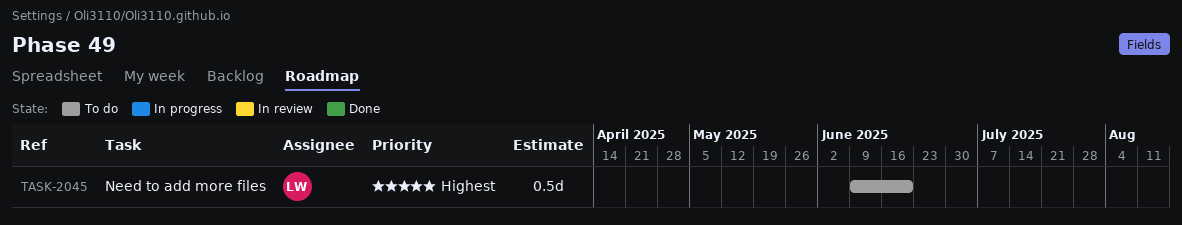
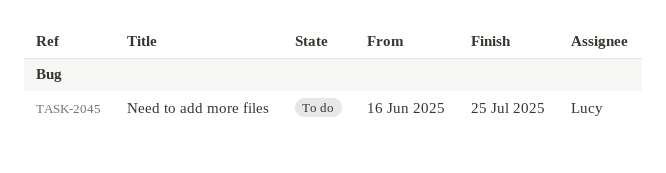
TASK-2045, start: Jun 9 -> Jun 16
TASK-2045, due: Jun 20 -> Jul 25

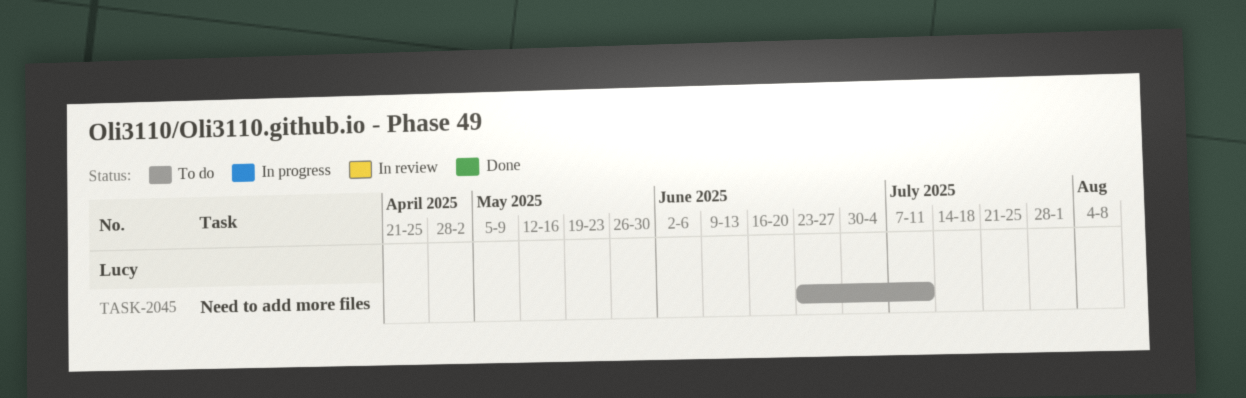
TASK-2045, start: Jun 16 -> Jun 23
TASK-2045, due: Jul 25 -> Jul 11

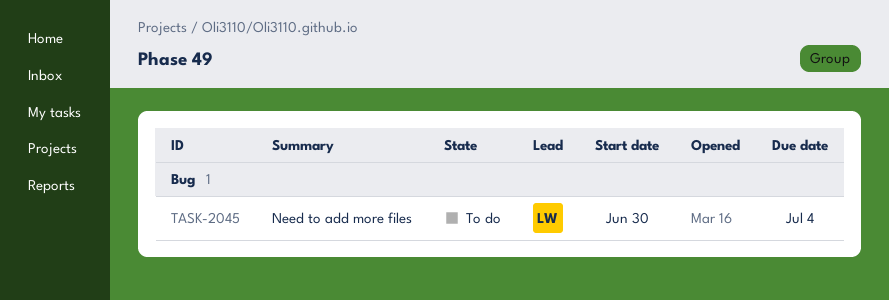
TASK-2045, start: Jun 23 -> Jun 30
TASK-2045, due: Jul 11 -> Jul 4

